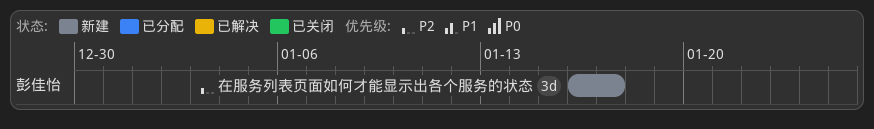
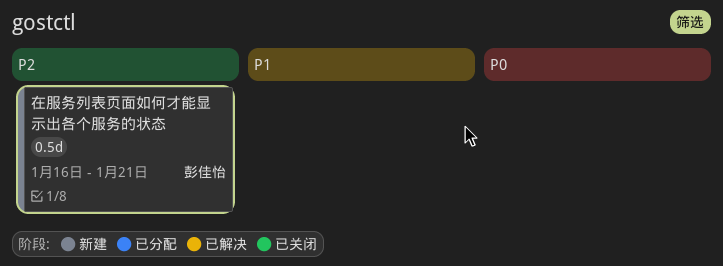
在服务列表页面如何才能显示出各个服务的状态, estimate: 3d -> 0.5d
在服务列表页面如何才能显示出各个服务的状态, due: Jan 17 -> Jan 21

